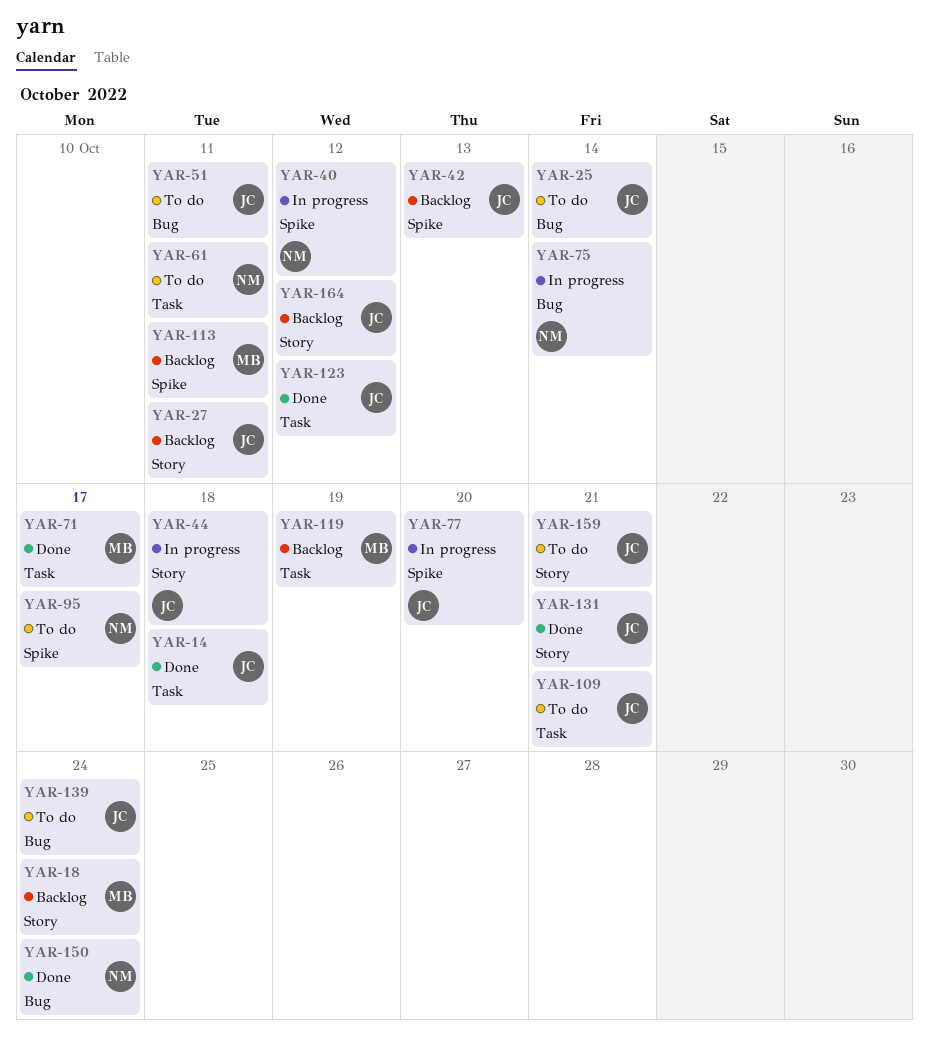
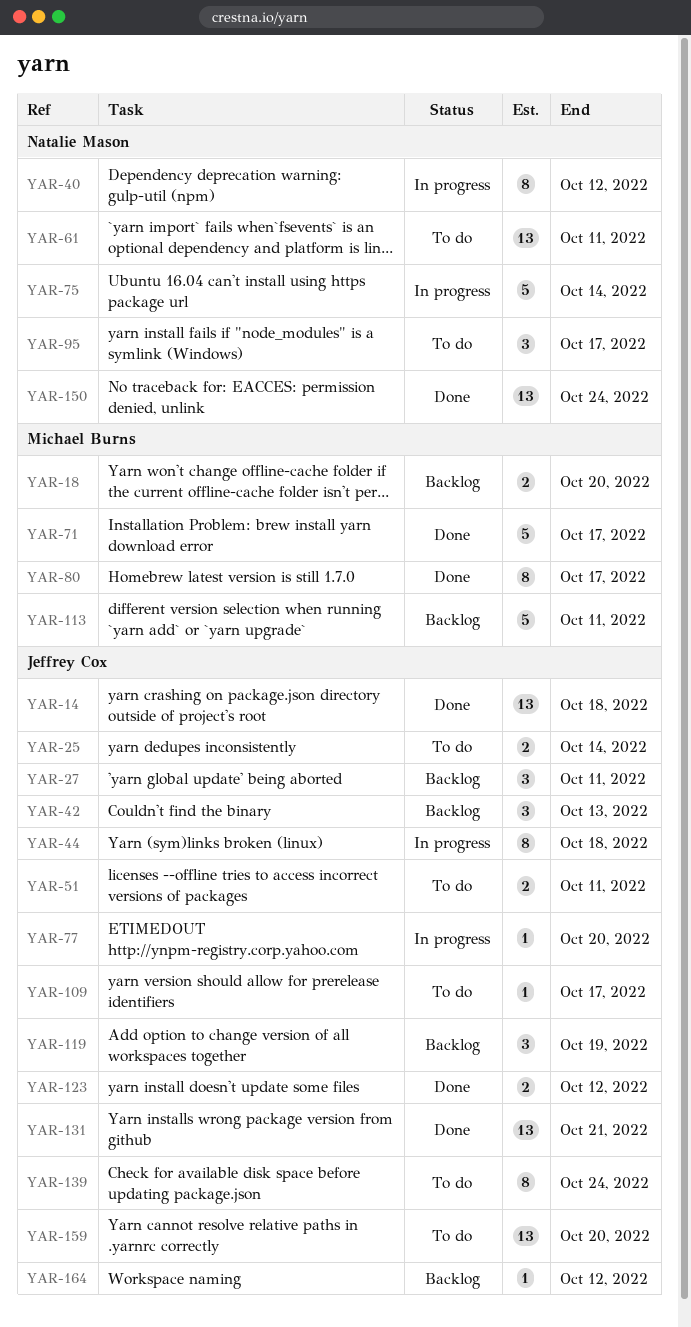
YAR-18, due: Oct 24 -> Oct 20
YAR-80: none -> present
YAR-109, due: Oct 21 -> Oct 17
YAR-119, owner: Michael Burns -> Jeffrey Cox
YAR-159, due: Oct 21 -> Oct 20

